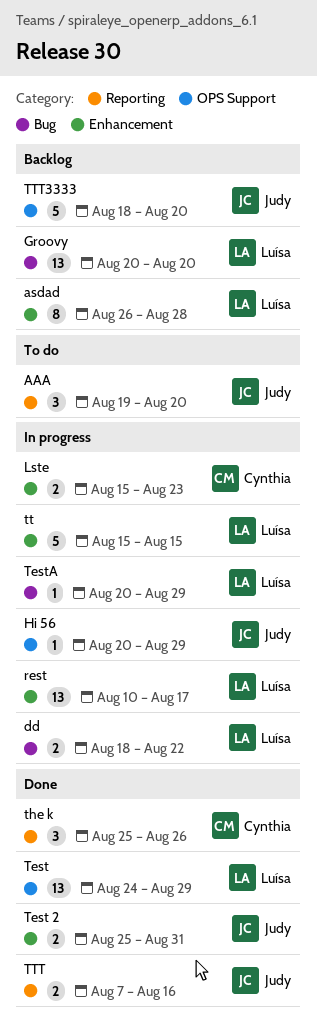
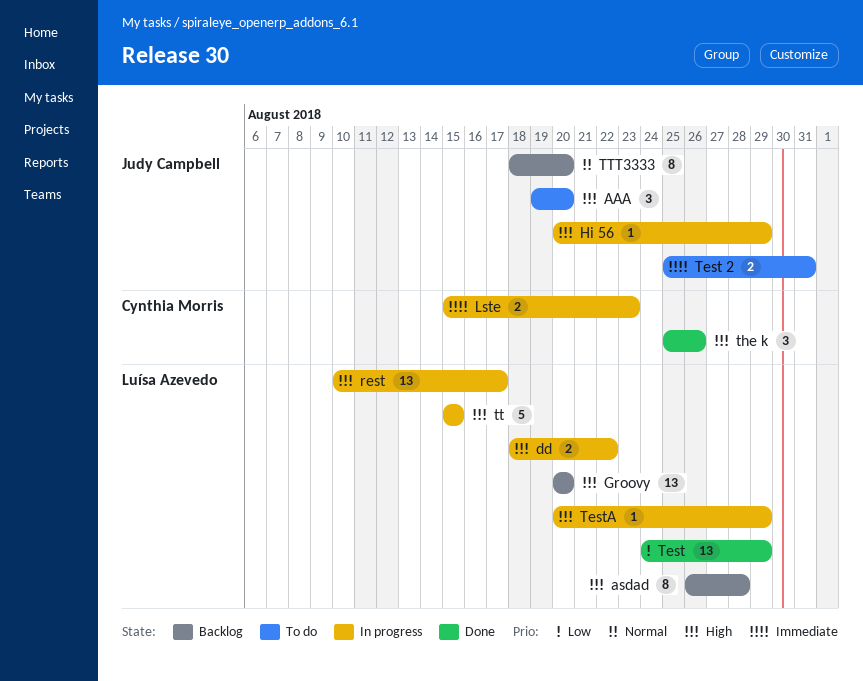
Test 2, status: Done -> To do
TTT: present -> none
TTT3333, estimate: 5 -> 8

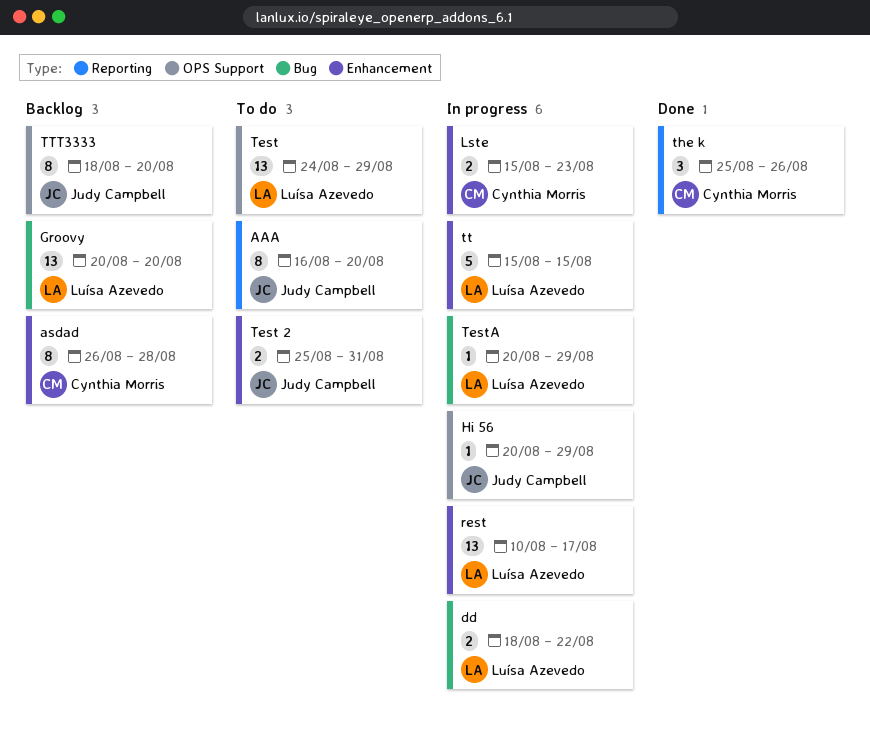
AAA, estimate: 3 -> 8
AAA, start: Aug 19 -> Aug 16
asdad, owner: Luísa Azevedo -> Cynthia Morris
Test, status: Done -> To do

